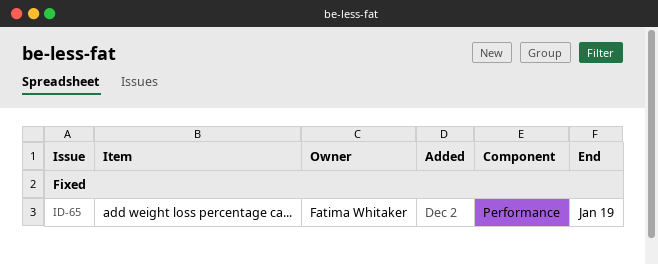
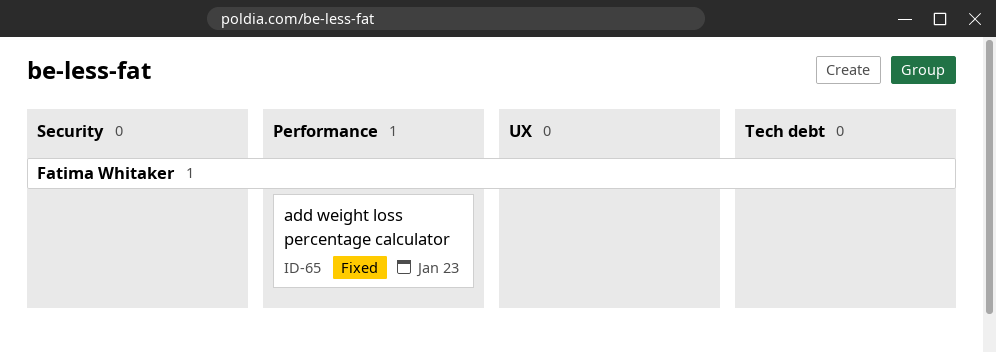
ID-65, due: Jan 19 -> Jan 23

